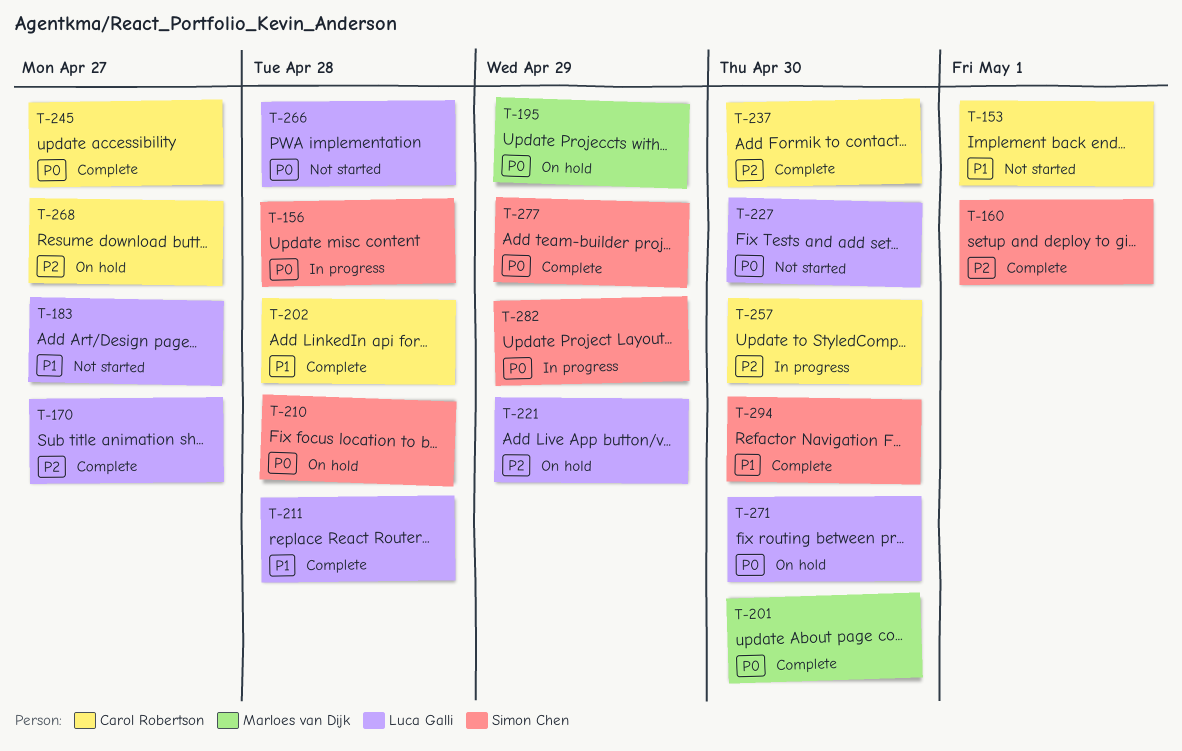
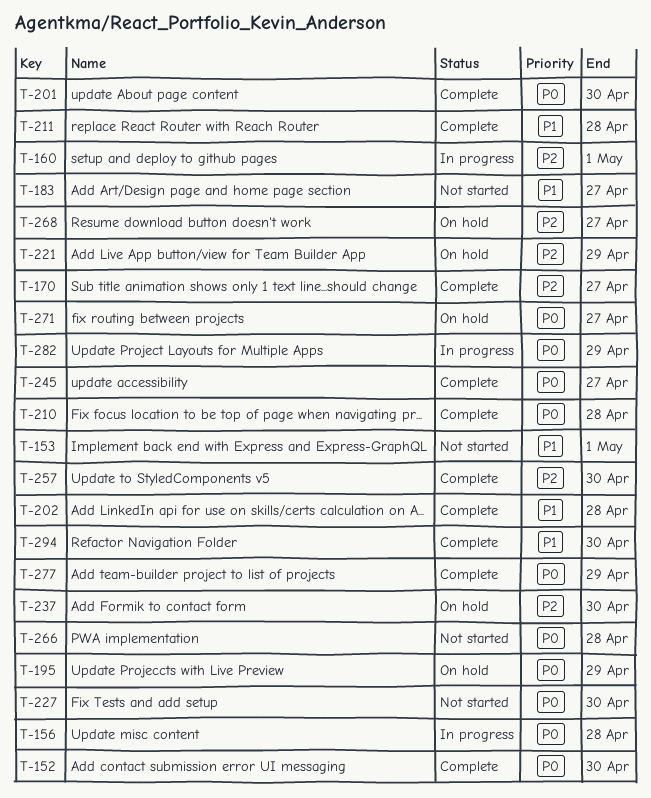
T-152: none -> present
T-160, status: Complete -> In progress
T-210, status: On hold -> Complete
T-237, status: Complete -> On hold
T-257, status: In progress -> Complete
T-271, due: Apr 30 -> Apr 27

